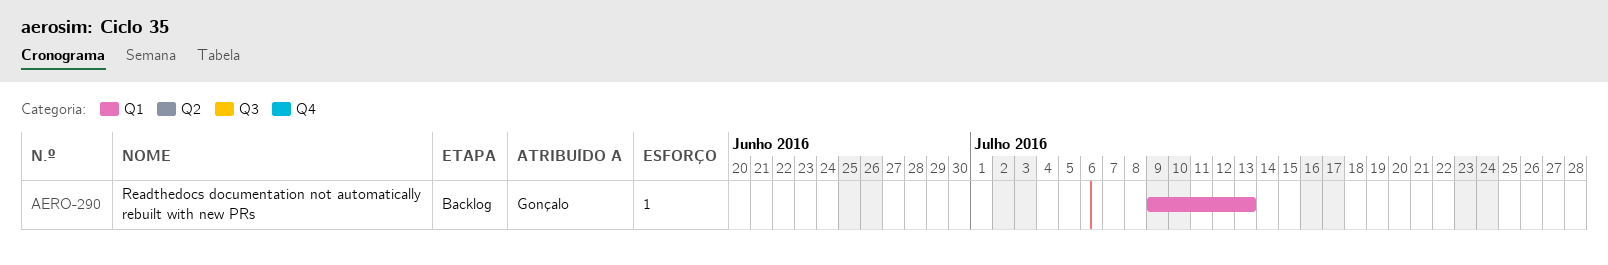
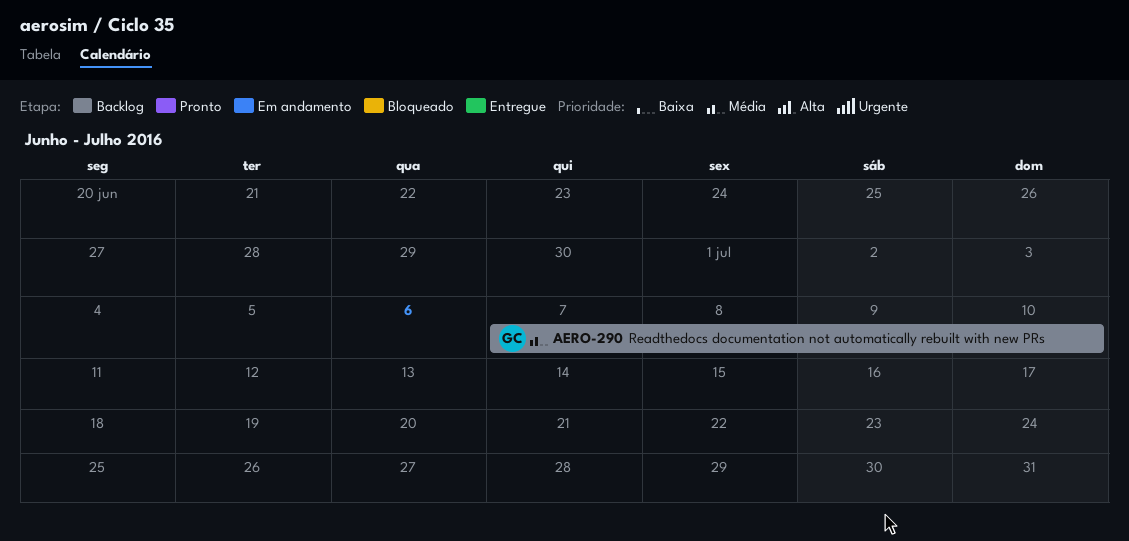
AERO-290, start: Jul 9 -> Jul 7
AERO-290, due: Jul 13 -> Jul 10

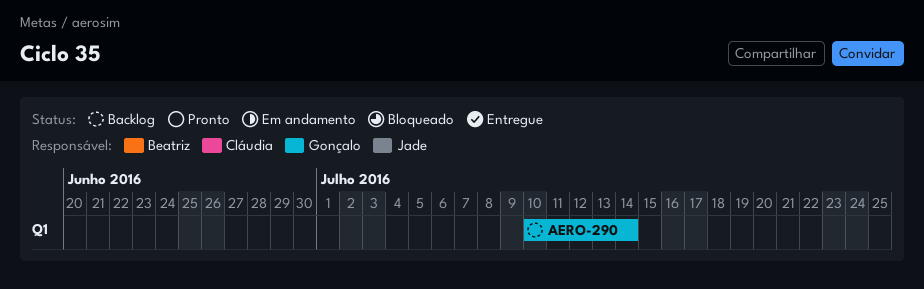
AERO-290, start: Jul 7 -> Jul 10
AERO-290, due: Jul 10 -> Jul 14

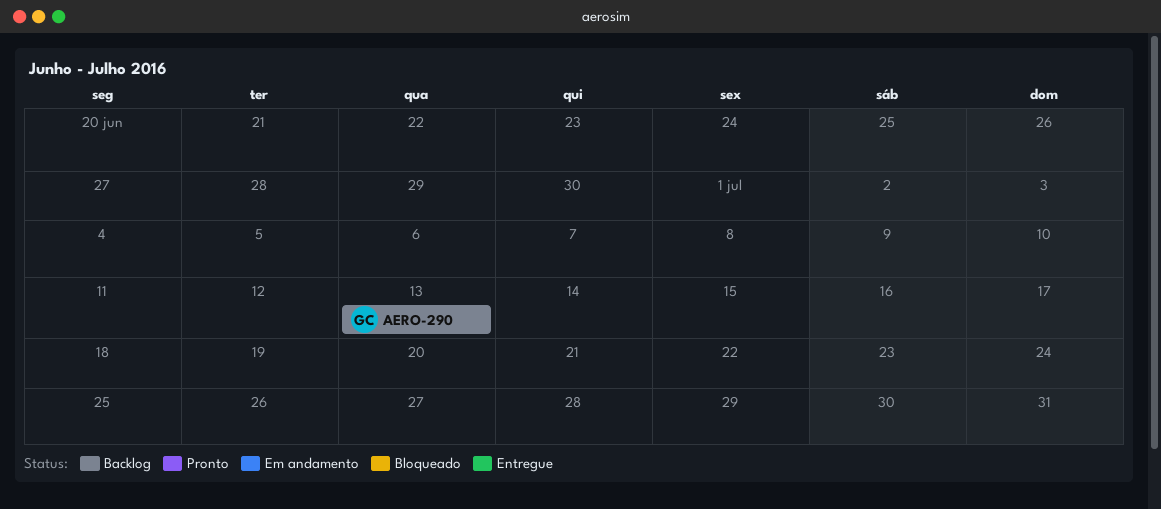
AERO-290, start: Jul 10 -> Jul 13
AERO-290, due: Jul 14 -> Jul 13

